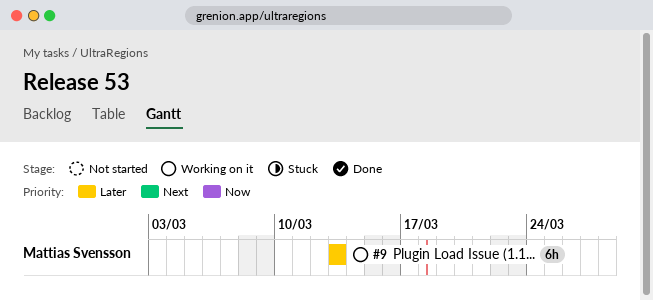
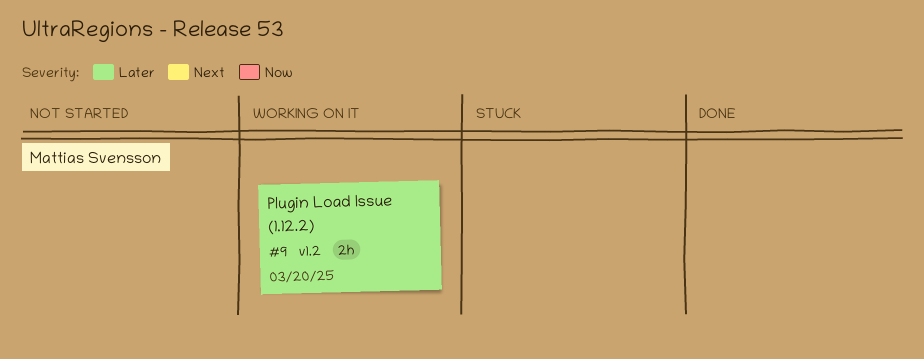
#9, estimate: 6h -> 2h
#9, due: Mar 13 -> Mar 20

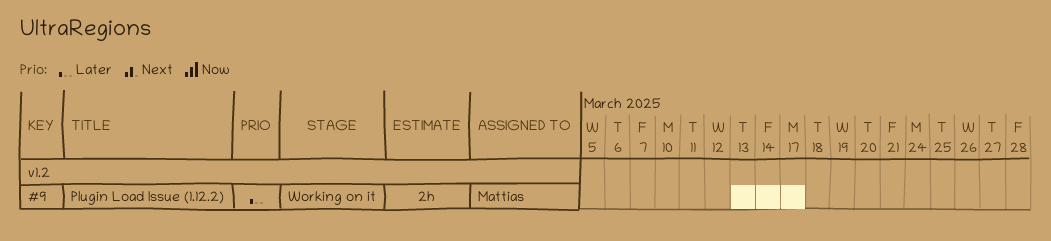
#9, due: Mar 20 -> Mar 17

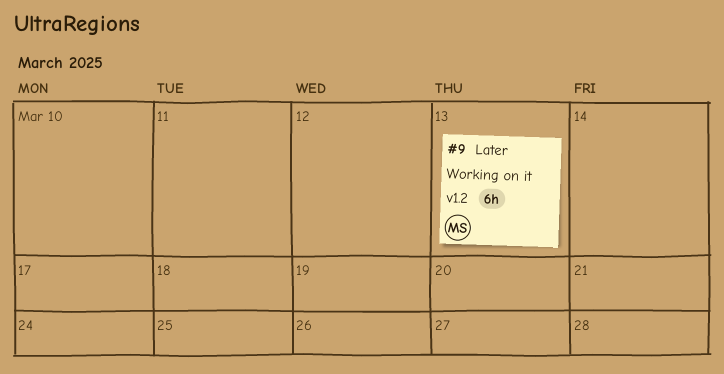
#9, estimate: 2h -> 6h
#9, due: Mar 17 -> Mar 13

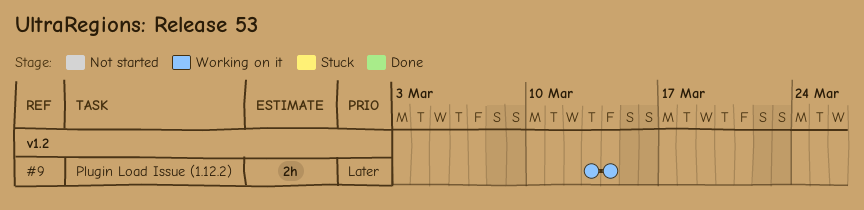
#9, estimate: 6h -> 2h
#9, due: Mar 13 -> Mar 14

